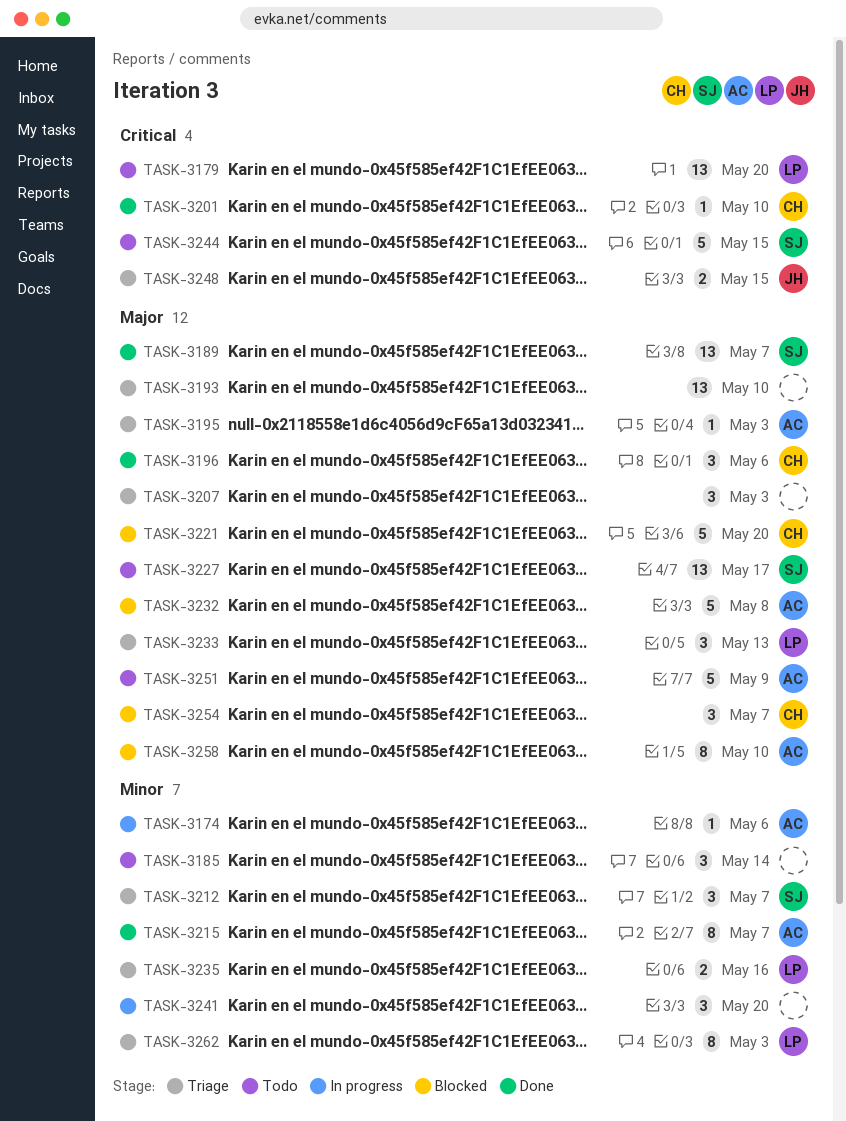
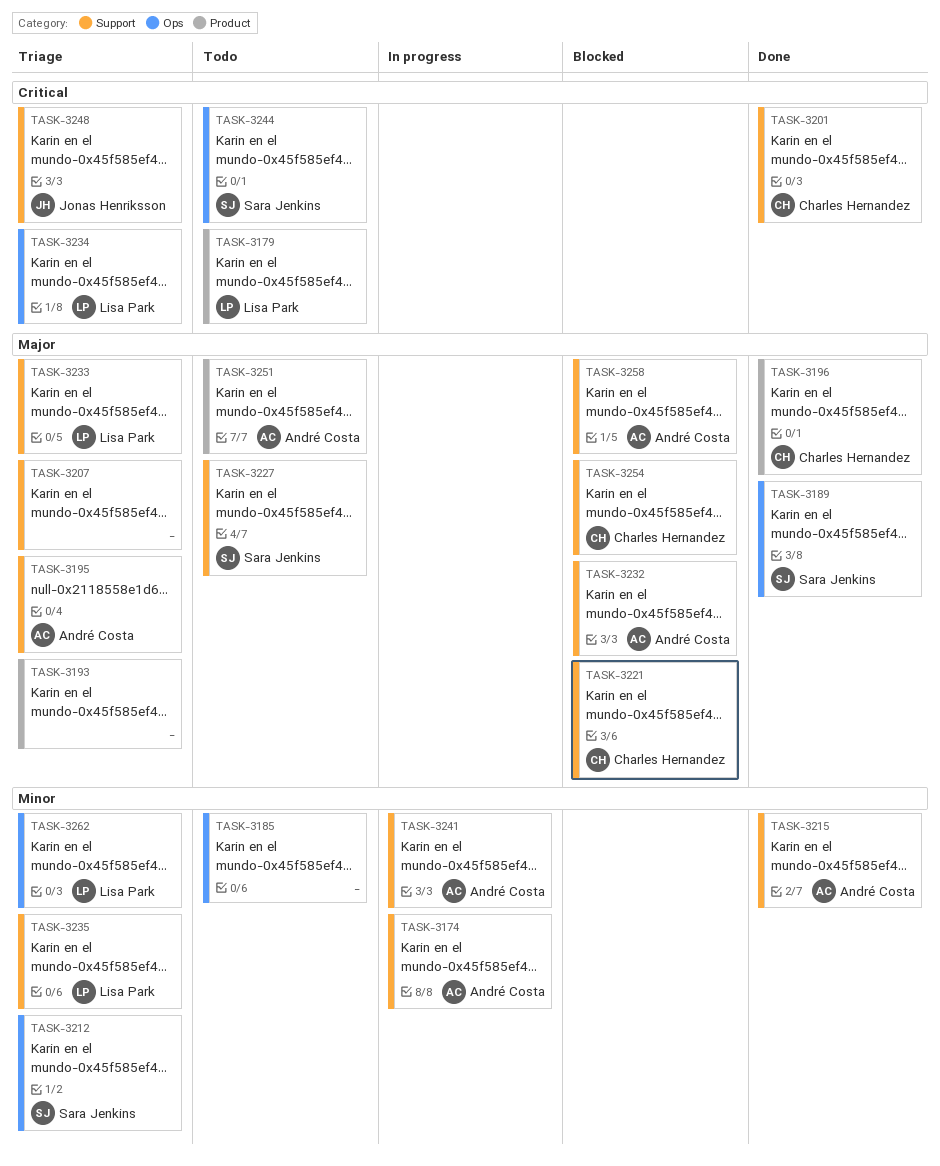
TASK-3234: none -> present
TASK-3241, owner: none -> André Costa

